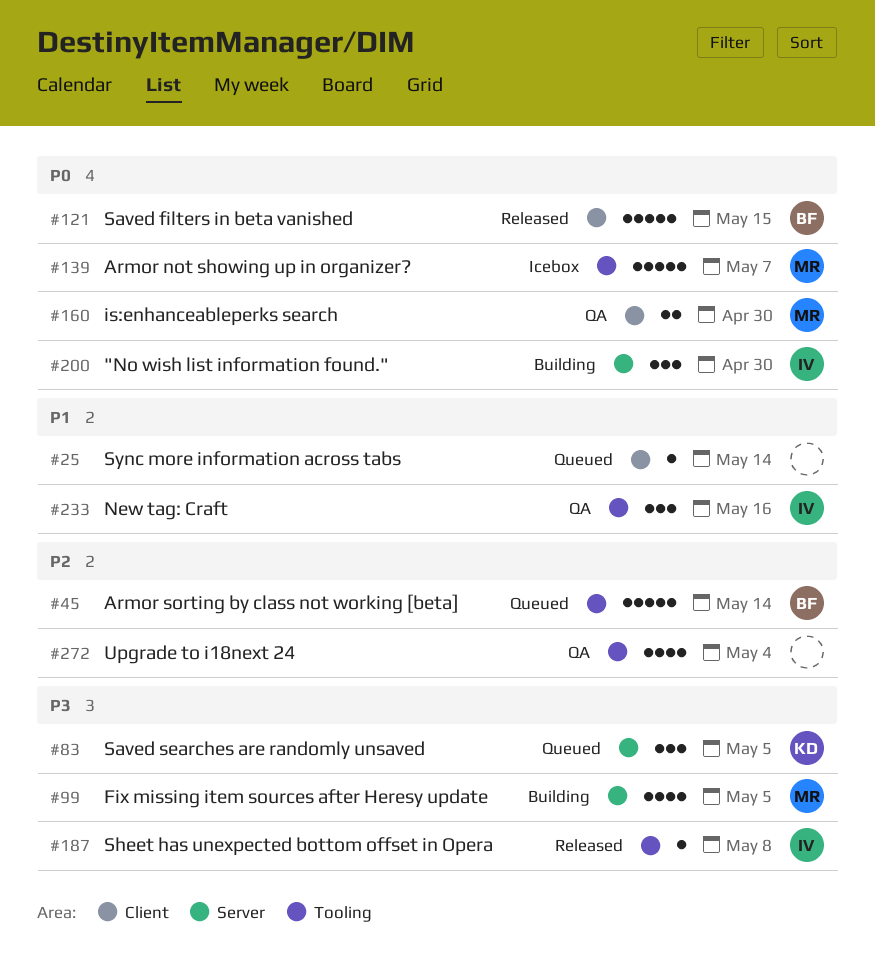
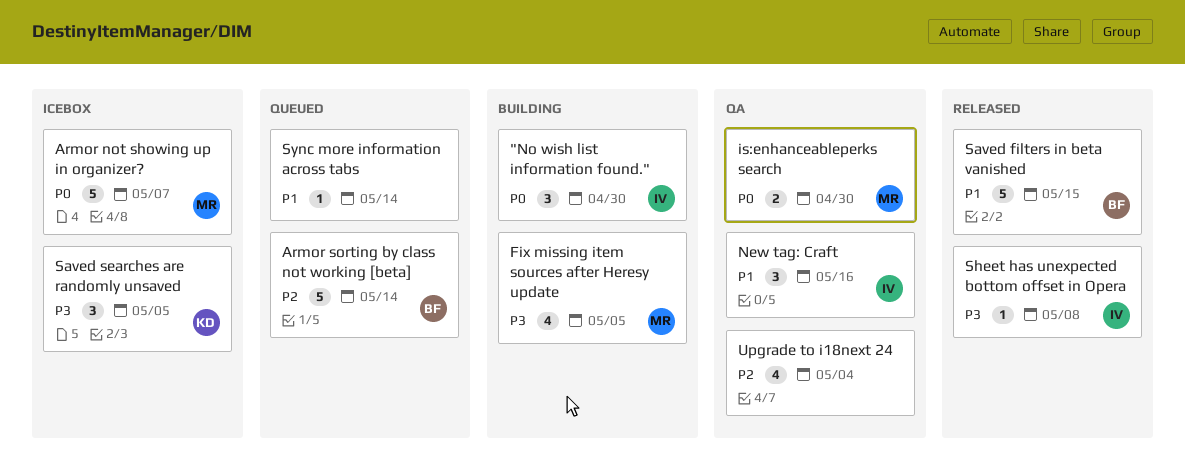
Saved filters in beta vanished, priority: P0 -> P1
Saved searches are randomly unsaved, status: Queued -> Icebox

